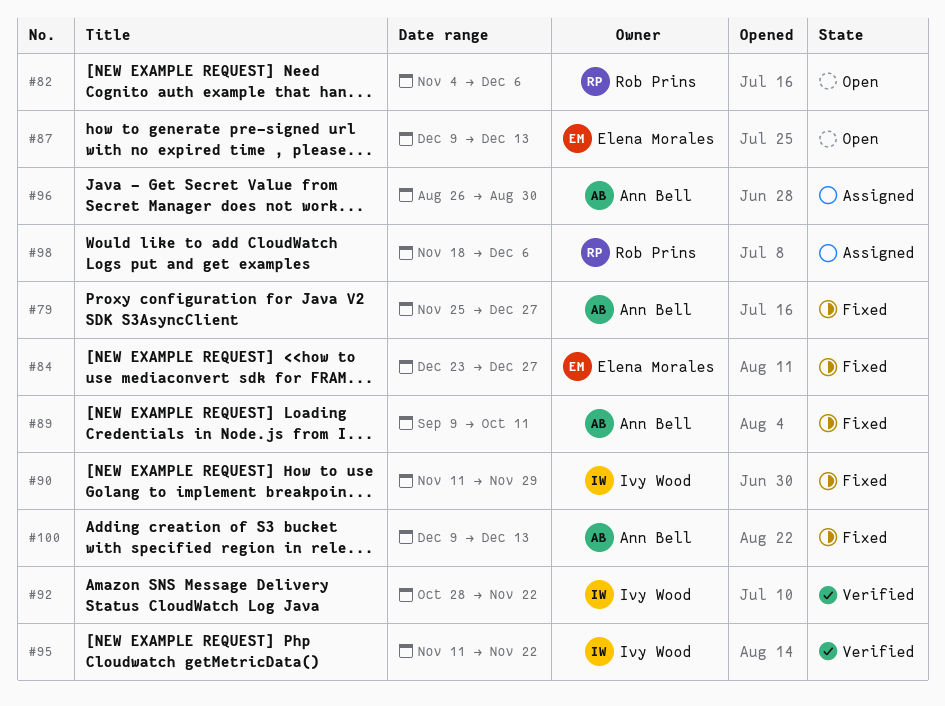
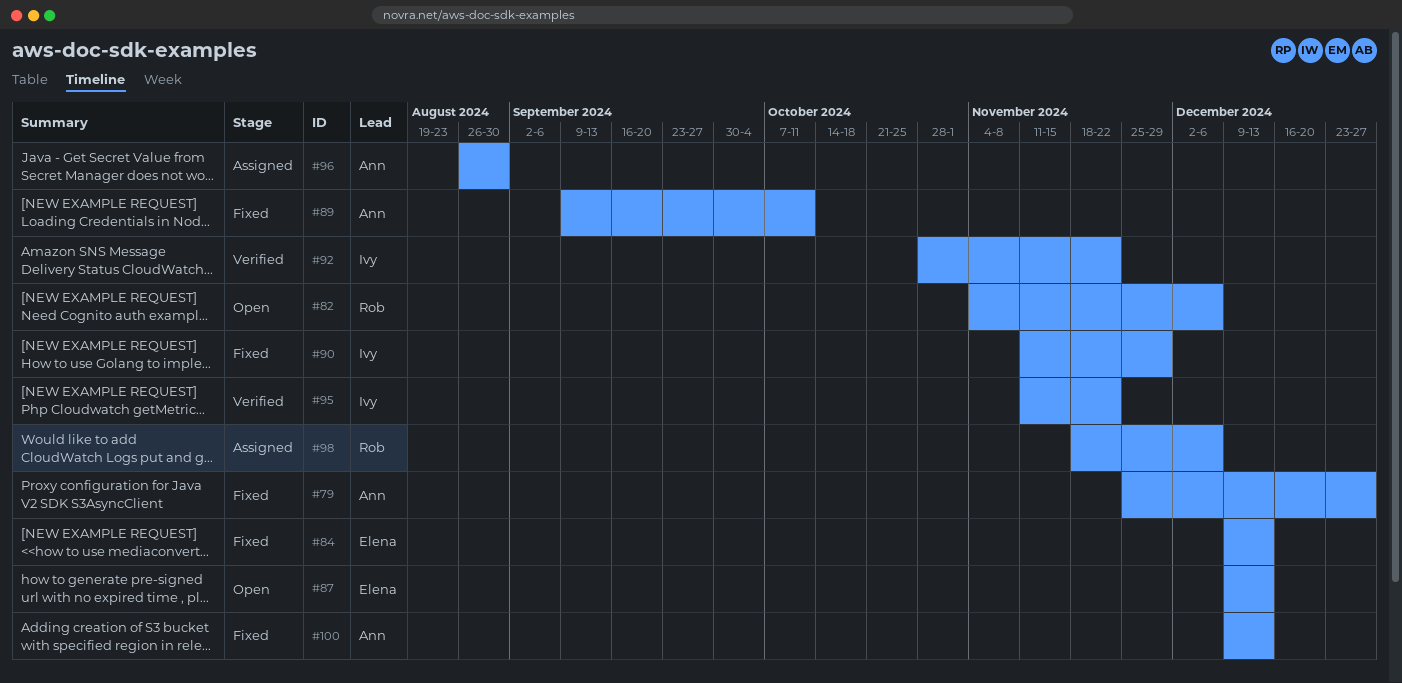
#84, start: Dec 23 -> Dec 9
#84, due: Dec 27 -> Dec 13

